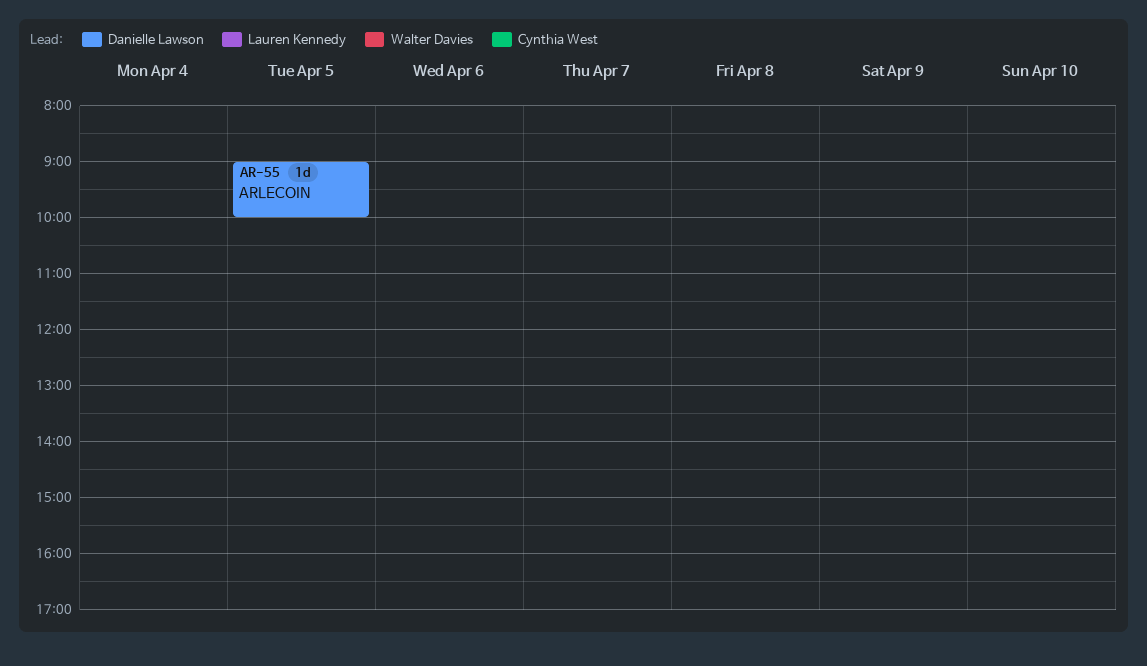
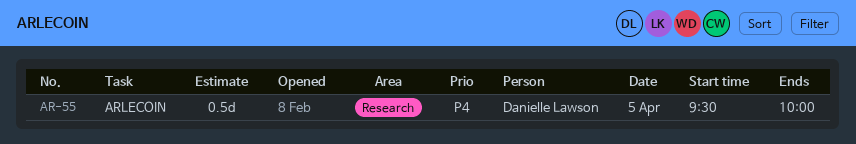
AR-55, estimate: 1d -> 0.5d
AR-55, begins: 09:00 -> 09:30

